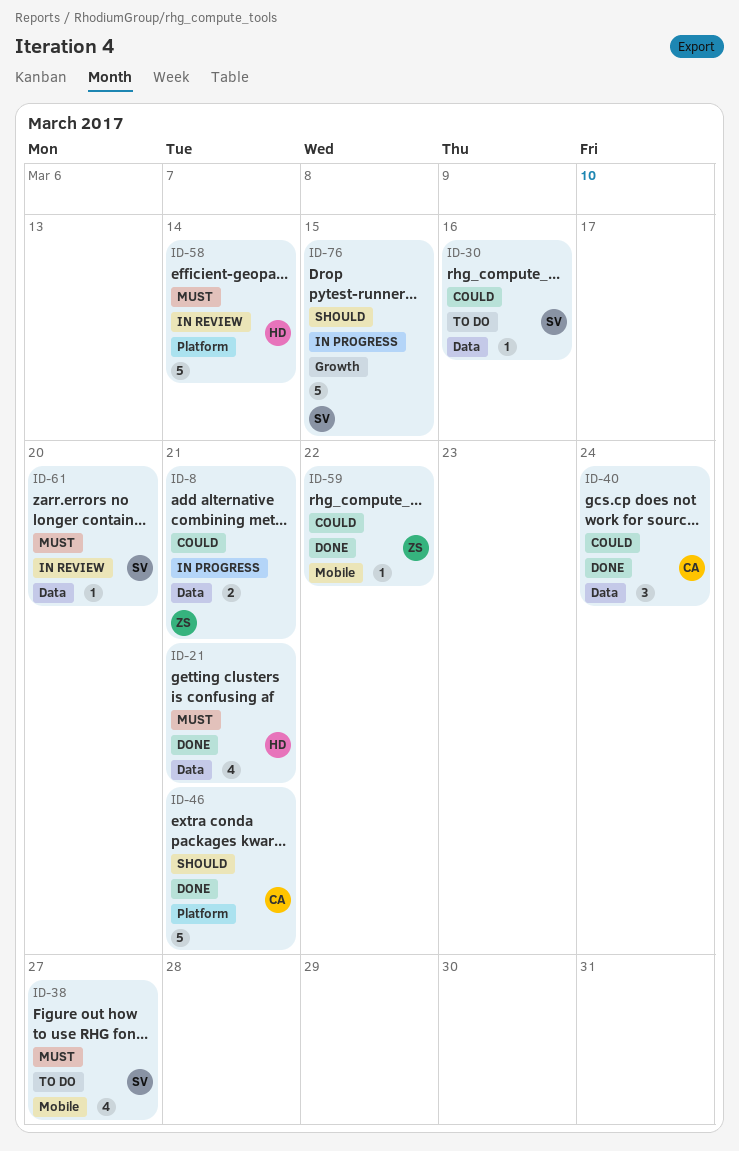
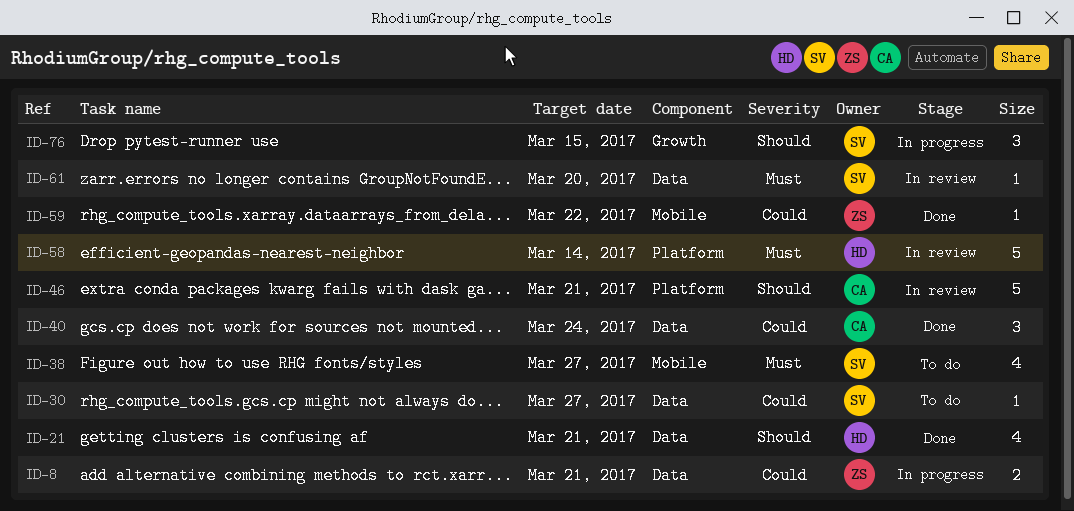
ID-21, priority: Must -> Should
ID-30, due: Mar 16 -> Mar 27
ID-46, status: Done -> In review
ID-76, estimate: 5 -> 3

